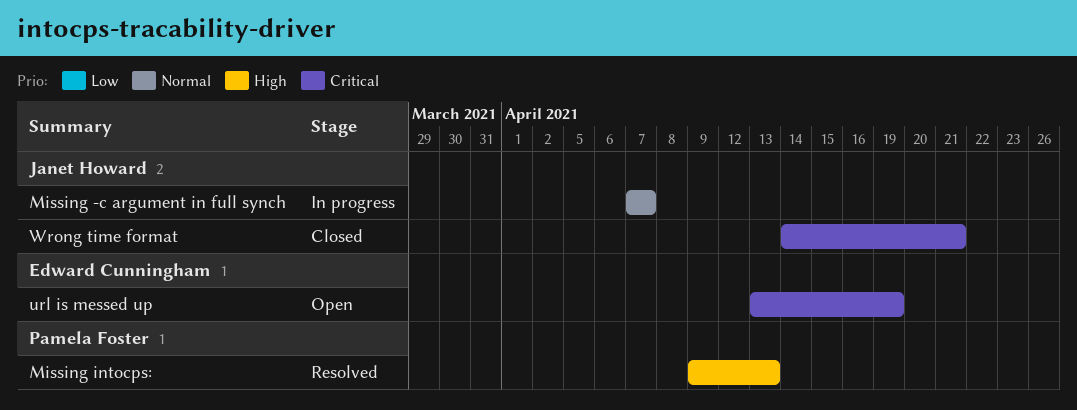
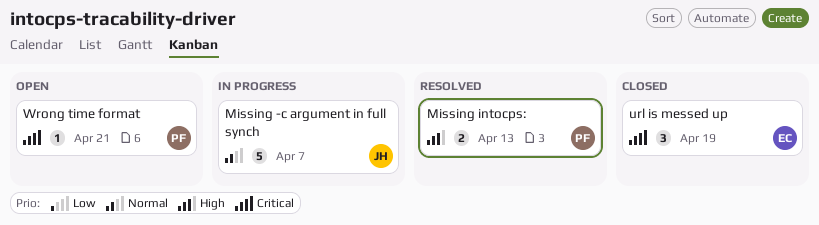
url is messed up, status: Open -> Closed
Wrong time format, status: Closed -> Open
Wrong time format, owner: Janet Howard -> Pamela Foster

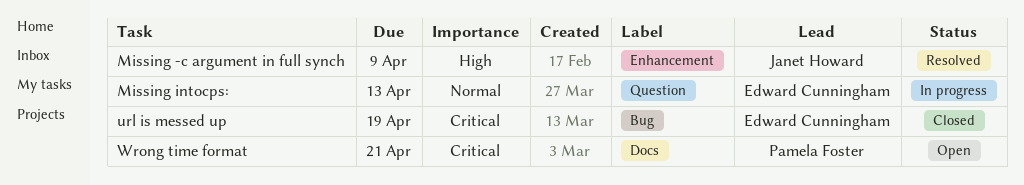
Missing -c argument in full synch, status: In progress -> Resolved
Missing -c argument in full synch, priority: Normal -> High
Missing -c argument in full synch, due: Apr 7 -> Apr 9
Missing intocps:, status: Resolved -> In progress
Missing intocps:, owner: Pamela Foster -> Edward Cunningham
Missing intocps:, priority: High -> Normal

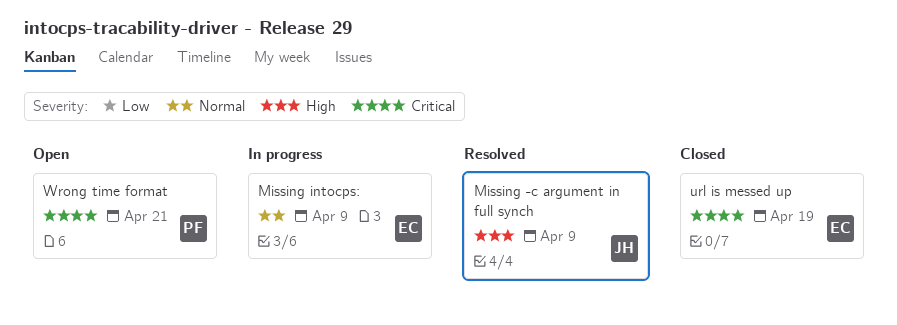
Missing intocps:, due: Apr 13 -> Apr 9

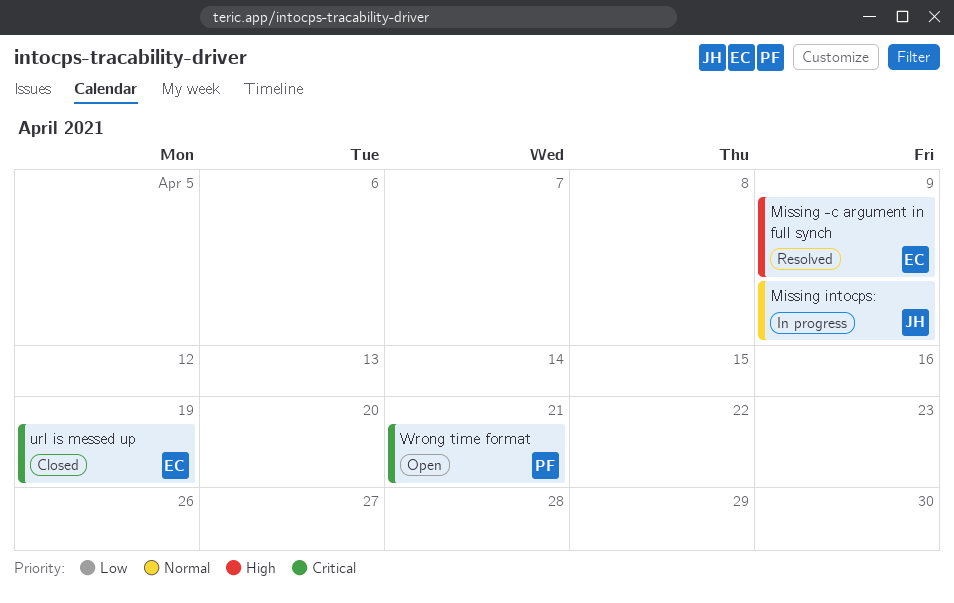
Missing -c argument in full synch, owner: JH -> EC
Missing intocps:, owner: EC -> JH

